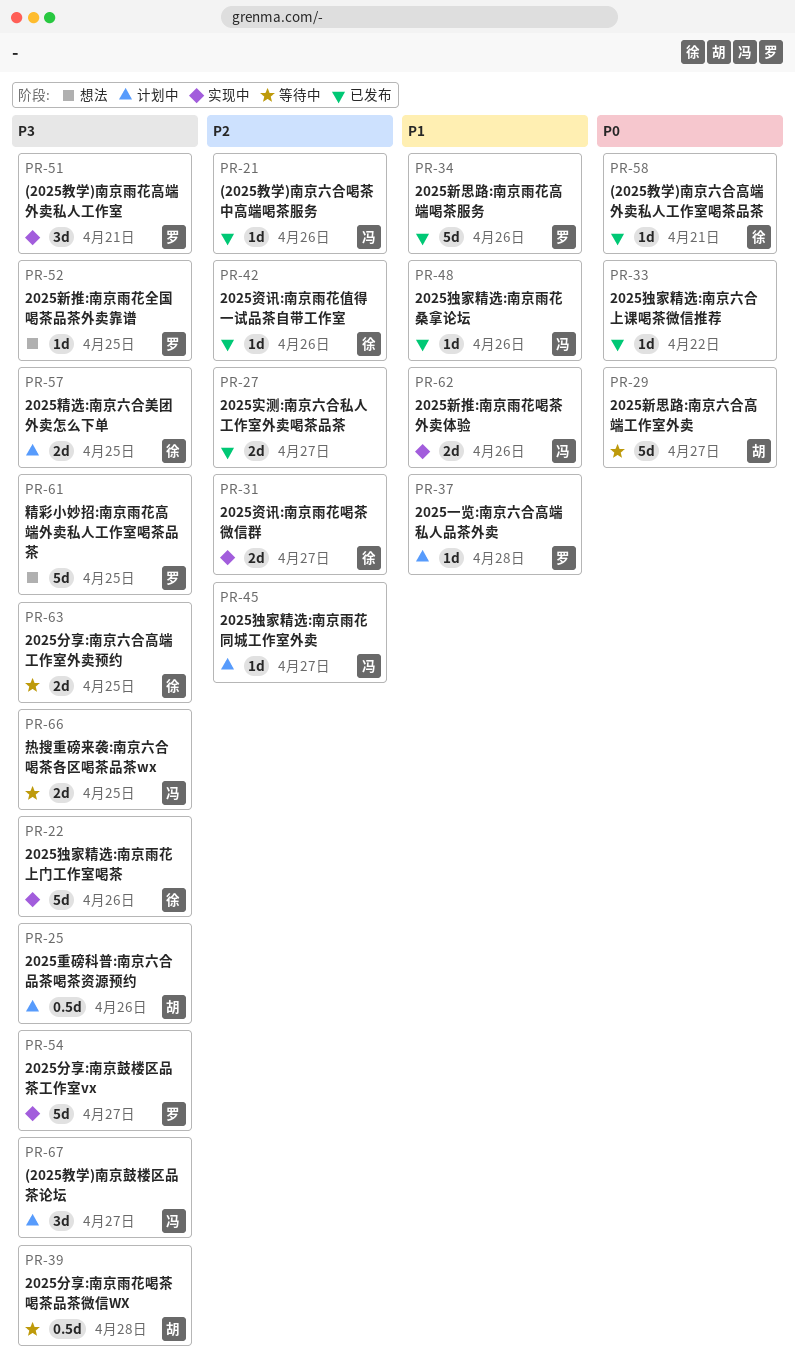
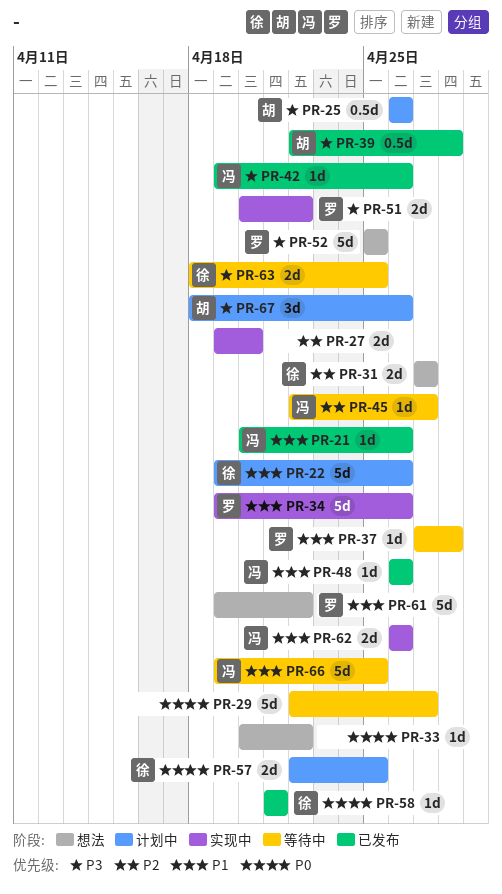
PR-21, priority: P2 -> P1
PR-22, status: 实现中 -> 计划中
PR-22, priority: P3 -> P1
PR-27, status: 已发布 -> 实现中
PR-27, due: Apr 27 -> Apr 20
PR-29, owner: 胡 -> none
PR-31, status: 实现中 -> 想法
PR-33, status: 已发布 -> 想法
PR-34, status: 已发布 -> 实现中
PR-37, status: 计划中 -> 等待中
PR-39, status: 等待中 -> 已发布
PR-42, owner: 徐 -> 冯
PR-42, priority: P2 -> P3
PR-45, status: 计划中 -> 等待中
PR-51, estimate: 3d -> 2d
PR-51, due: Apr 21 -> Apr 22
PR-52, estimate: 1d -> 5d
PR-54: present -> none
PR-57, priority: P3 -> P0
PR-61, priority: P3 -> P1
PR-61, due: Apr 25 -> Apr 22
PR-66, priority: P3 -> P1
PR-66, estimate: 2d -> 5d
PR-67, owner: 冯 -> 胡
PR-67, due: Apr 27 -> Apr 26

